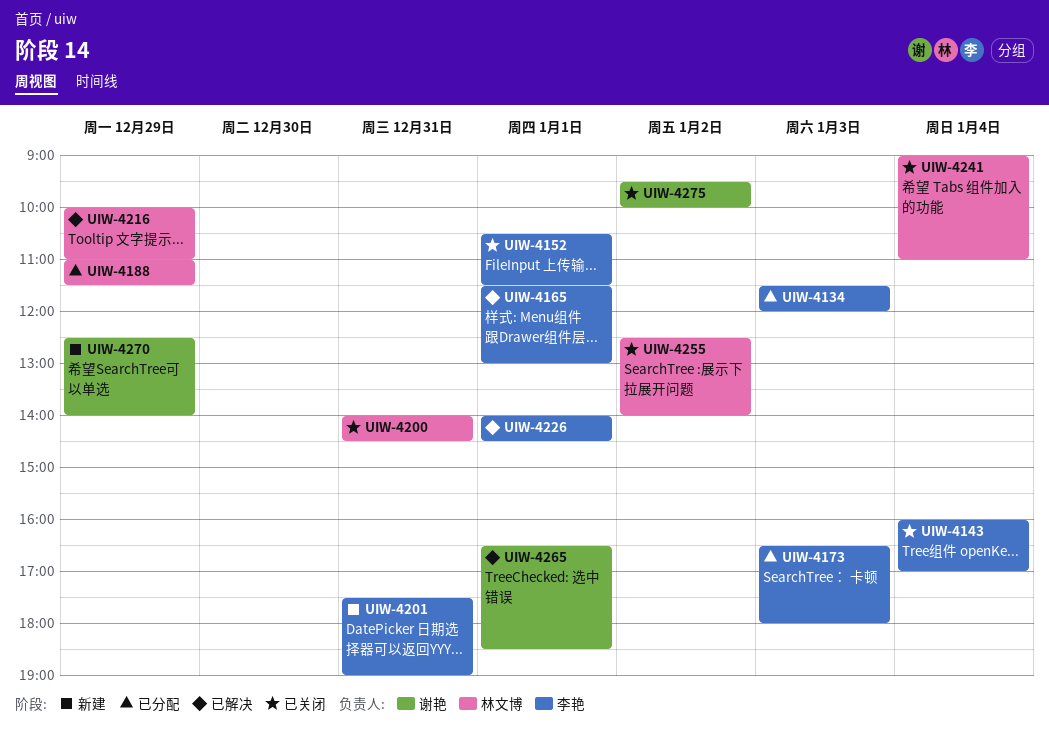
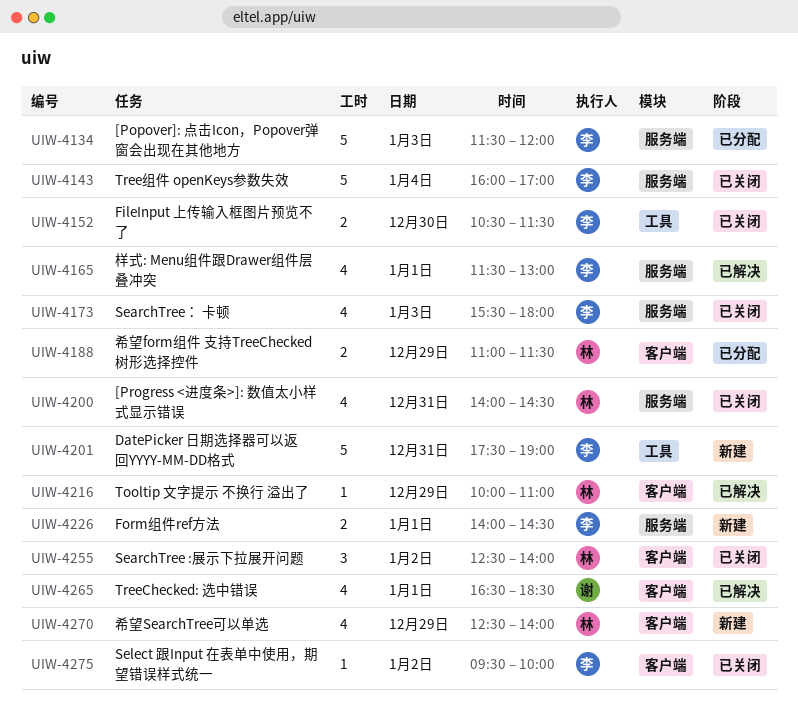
UIW-4152, day: Jan 1 -> Dec 30
UIW-4173, status: 已分配 -> 已关闭
UIW-4173, begins: 16:30 -> 15:30
UIW-4226, status: 已解决 -> 新建
UIW-4241: present -> none
UIW-4270, owner: 谢艳 -> 林文博
UIW-4275, owner: 谢艳 -> 李艳

